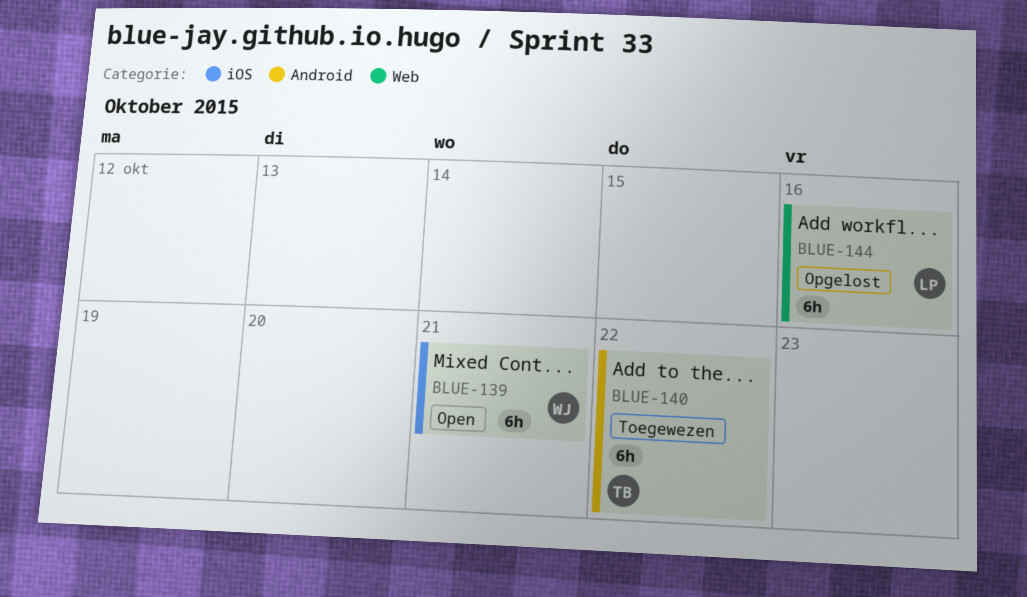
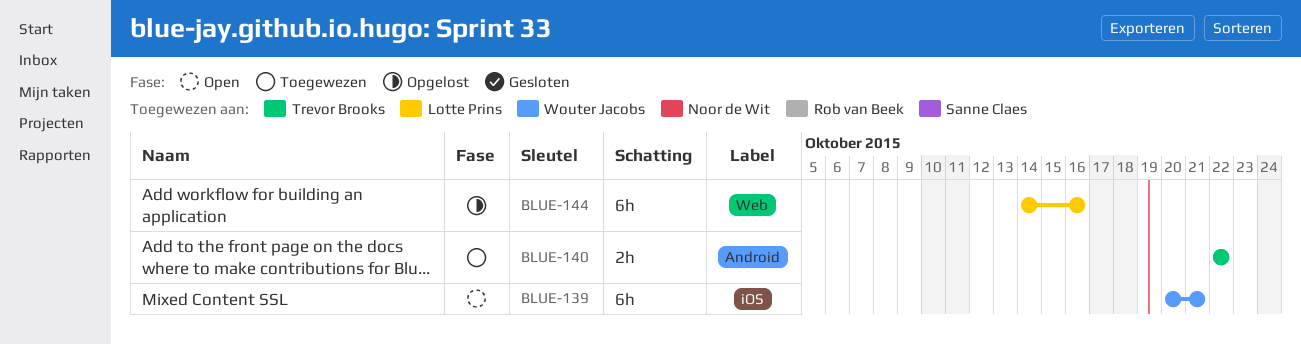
BLUE-140, estimate: 6h -> 2h

